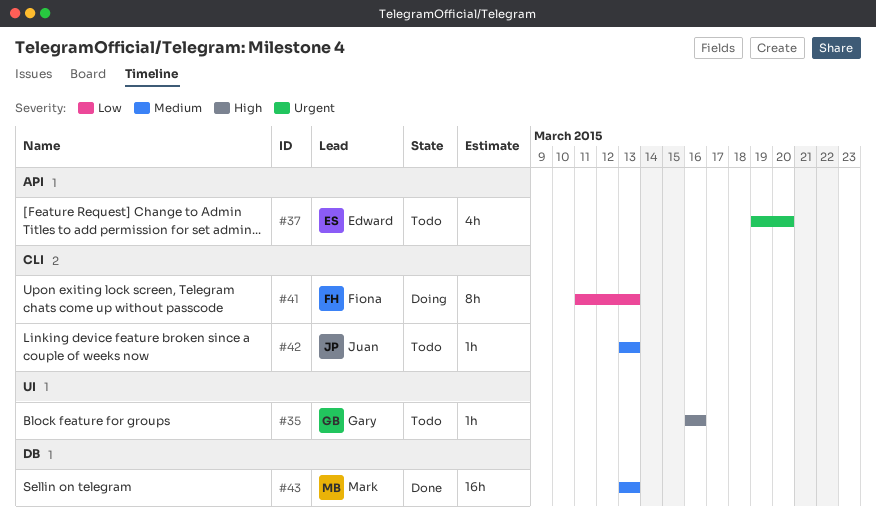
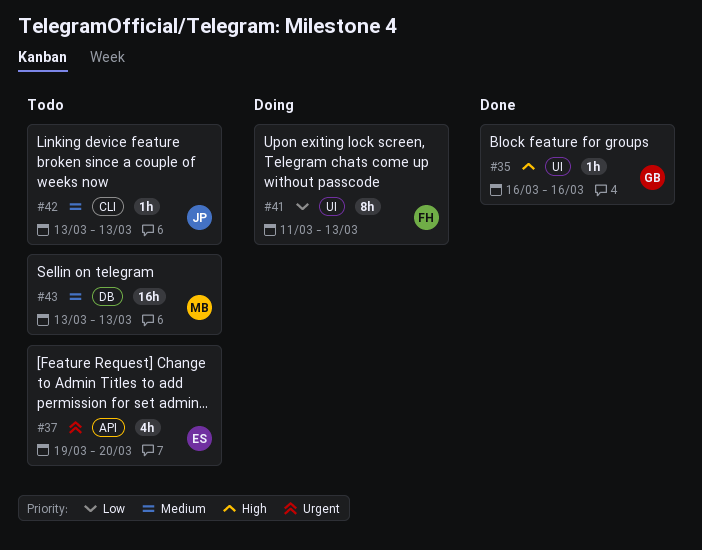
#35, status: Todo -> Done
#41, label: CLI -> UI
#43, status: Done -> Todo

